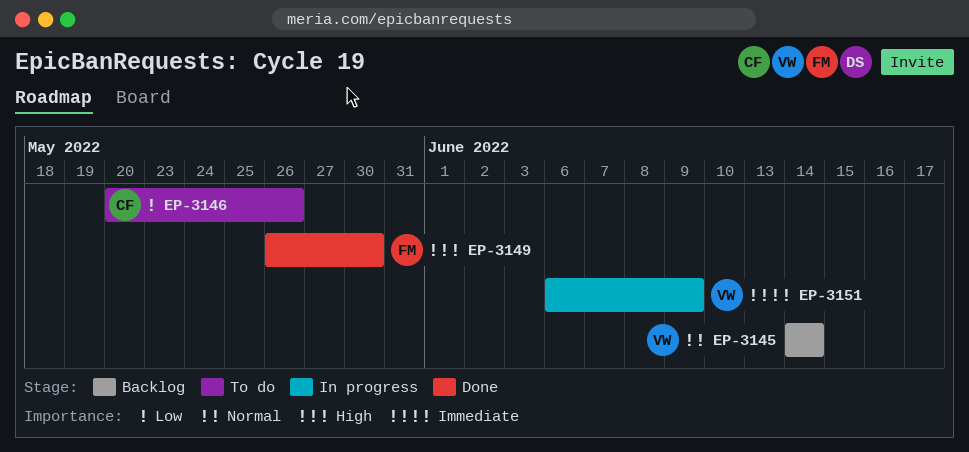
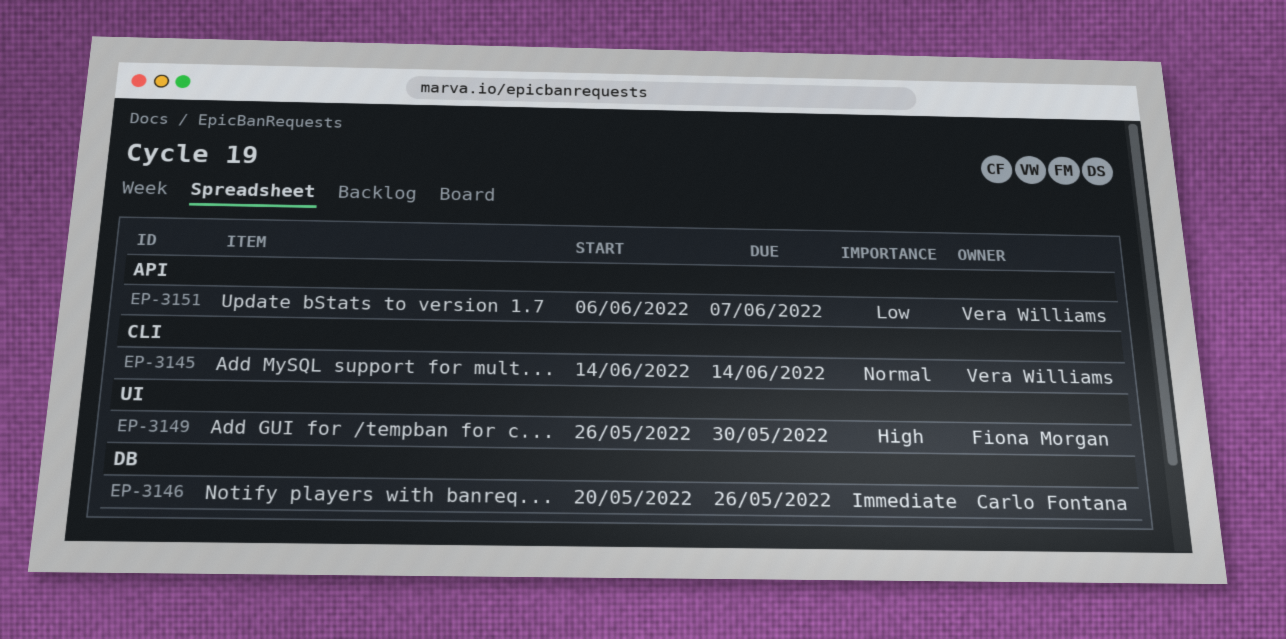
EP-3146, priority: Low -> Immediate
EP-3151, priority: Immediate -> Low
EP-3151, due: Jun 9 -> Jun 7

